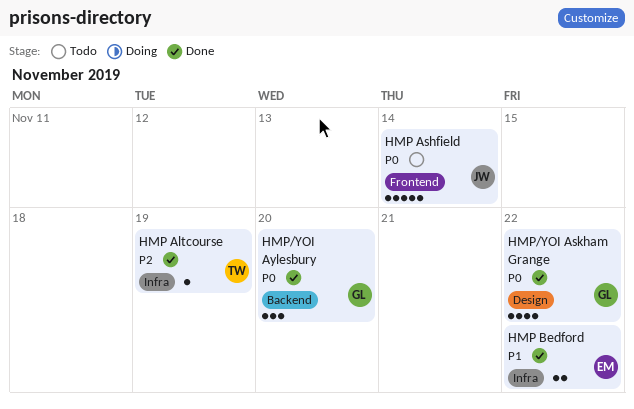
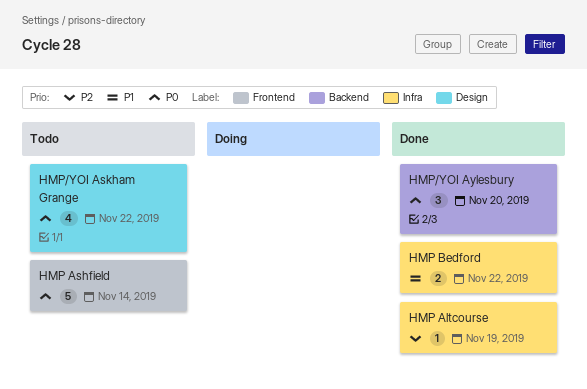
HMP/YOI Askham Grange, status: Done -> Todo

